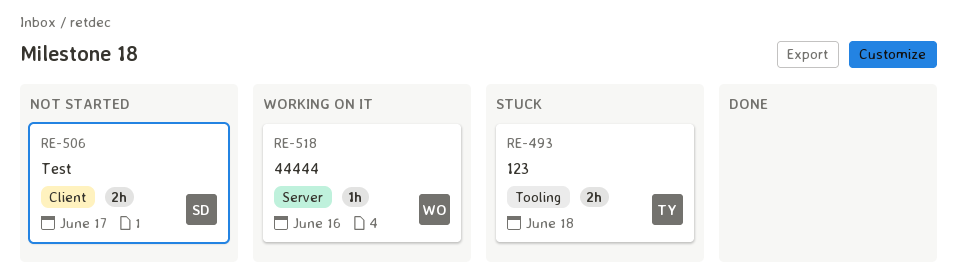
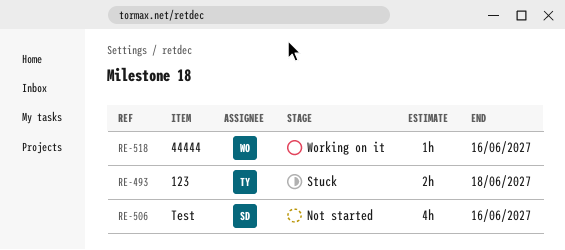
RE-506, estimate: 2h -> 4h
RE-506, due: Jun 17 -> Jun 16

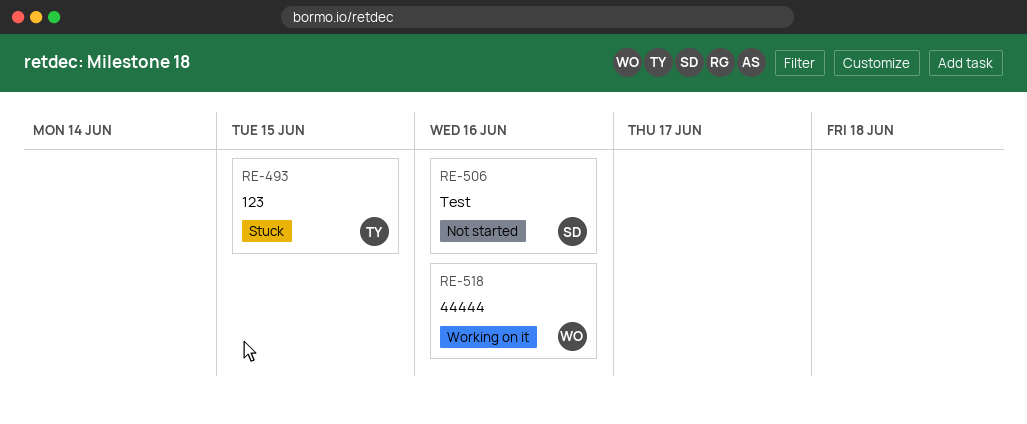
RE-493, due: Jun 18 -> Jun 15

